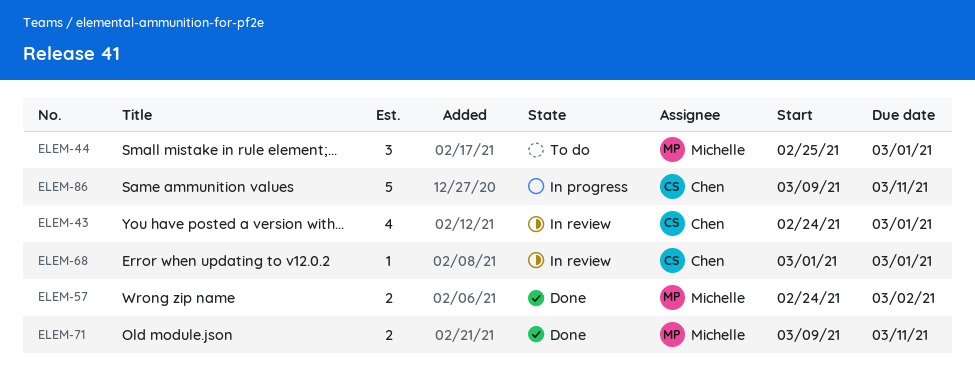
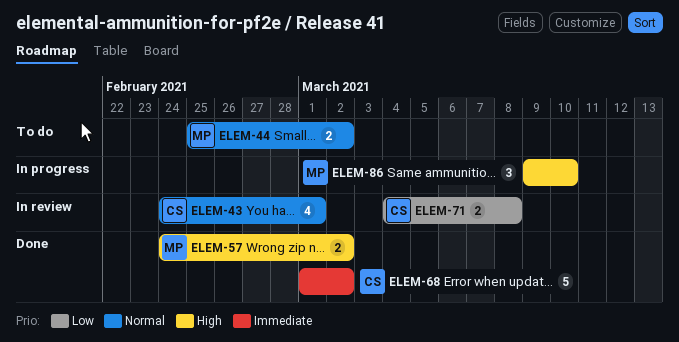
ELEM-44, estimate: 3 -> 2
ELEM-44, due: Mar 1 -> Mar 2
ELEM-68, status: In review -> Done
ELEM-68, estimate: 1 -> 5
ELEM-68, due: Mar 1 -> Mar 2
ELEM-71, status: Done -> In review
ELEM-71, owner: Michelle -> Chen
ELEM-71, start: Mar 9 -> Mar 4
ELEM-71, due: Mar 11 -> Mar 8
ELEM-86, owner: Chen -> Michelle
ELEM-86, estimate: 5 -> 3
ELEM-86, due: Mar 11 -> Mar 10

